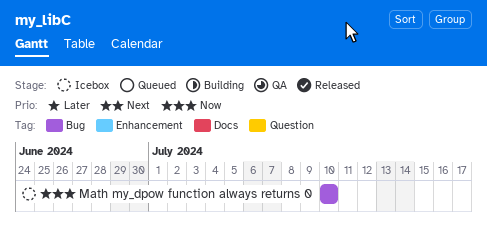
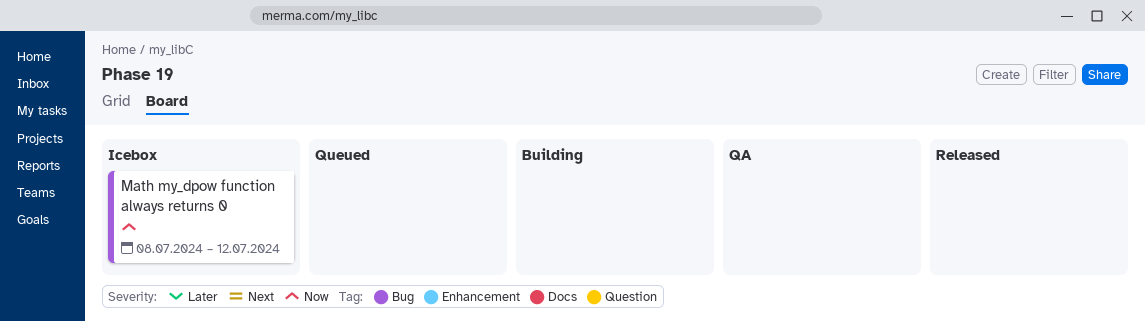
Math my_dpow function always returns 0, start: Jul 10 -> Jul 8
Math my_dpow function always returns 0, due: Jul 10 -> Jul 12

